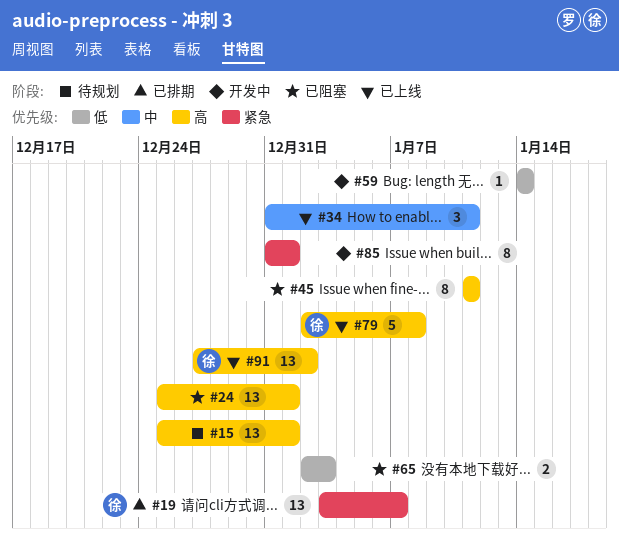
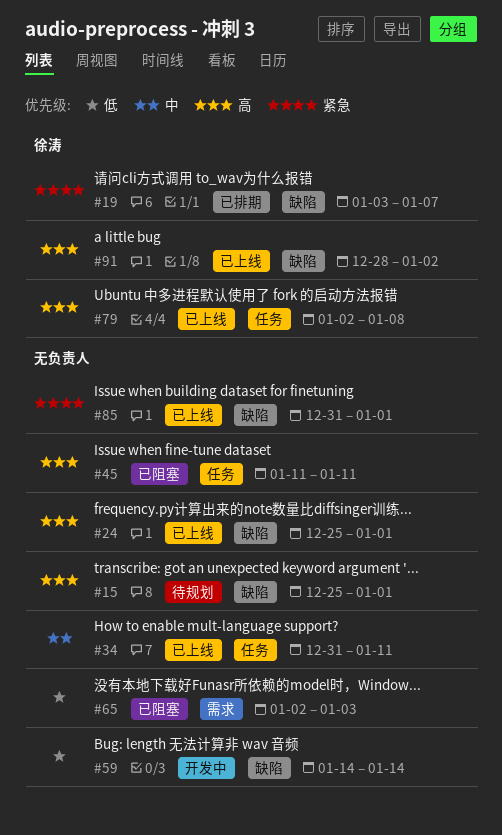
#24, status: 已阻塞 -> 已上线
#85, status: 开发中 -> 已上线
#91, start: Dec 27 -> Dec 28

